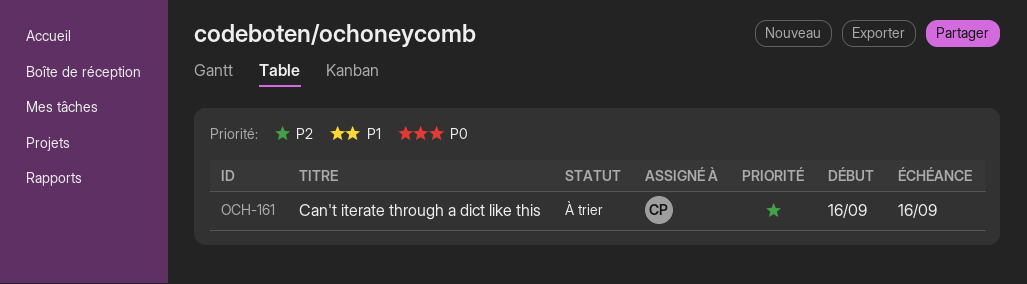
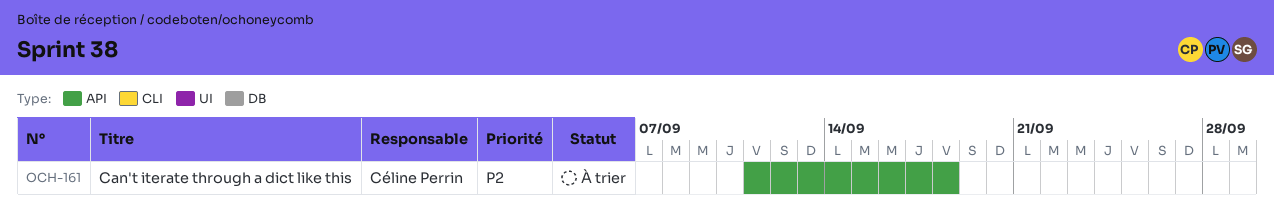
OCH-161, start: Sep 16 -> Sep 11
OCH-161, due: Sep 16 -> Sep 18

